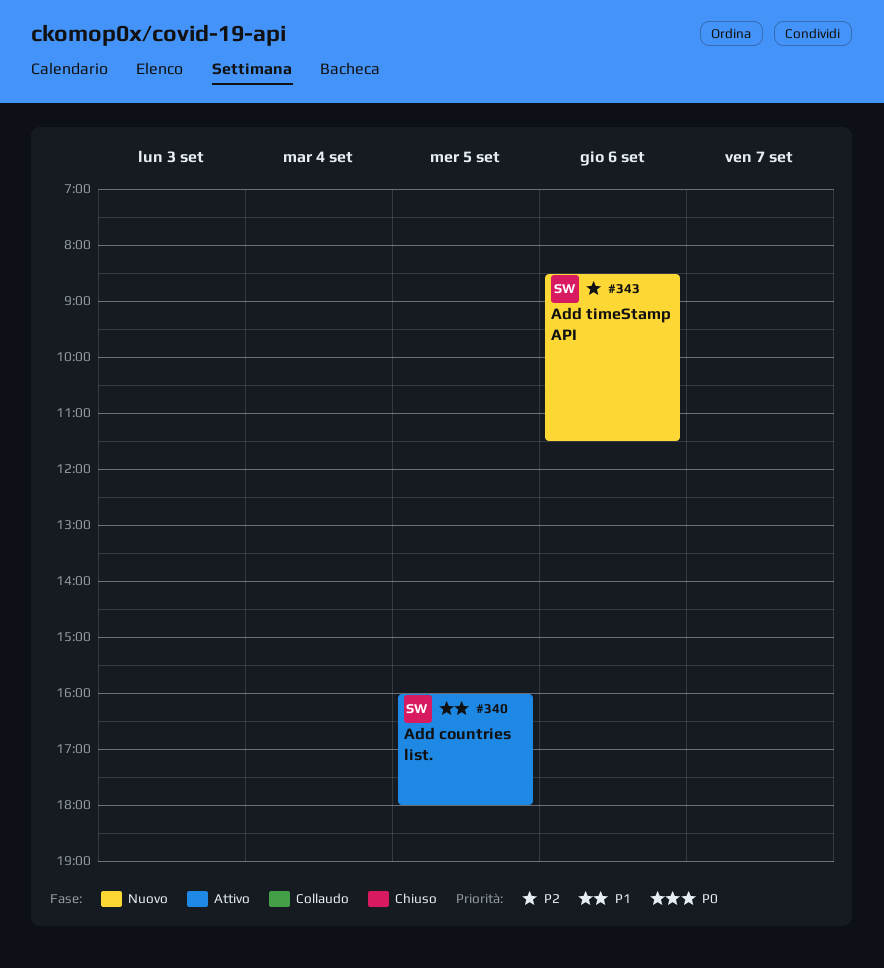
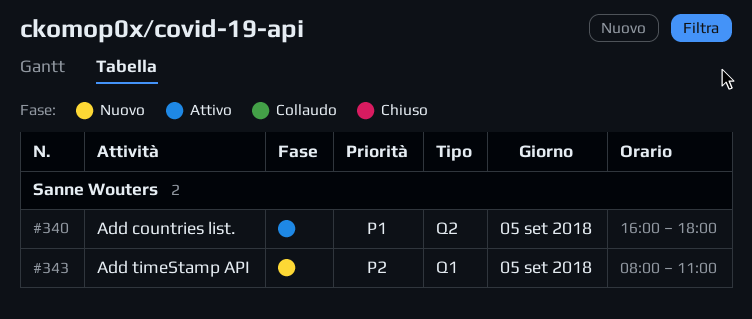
#343, day: Sep 6 -> Sep 5
#343, begins: 08:30 -> 08:00
#343, ends: 11:30 -> 11:00

